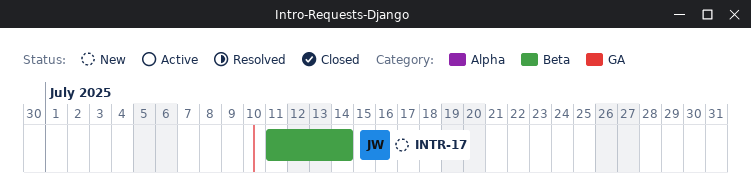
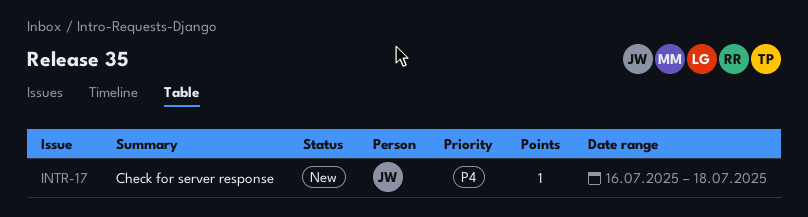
INTR-17, start: Jul 11 -> Jul 16
INTR-17, due: Jul 14 -> Jul 18

